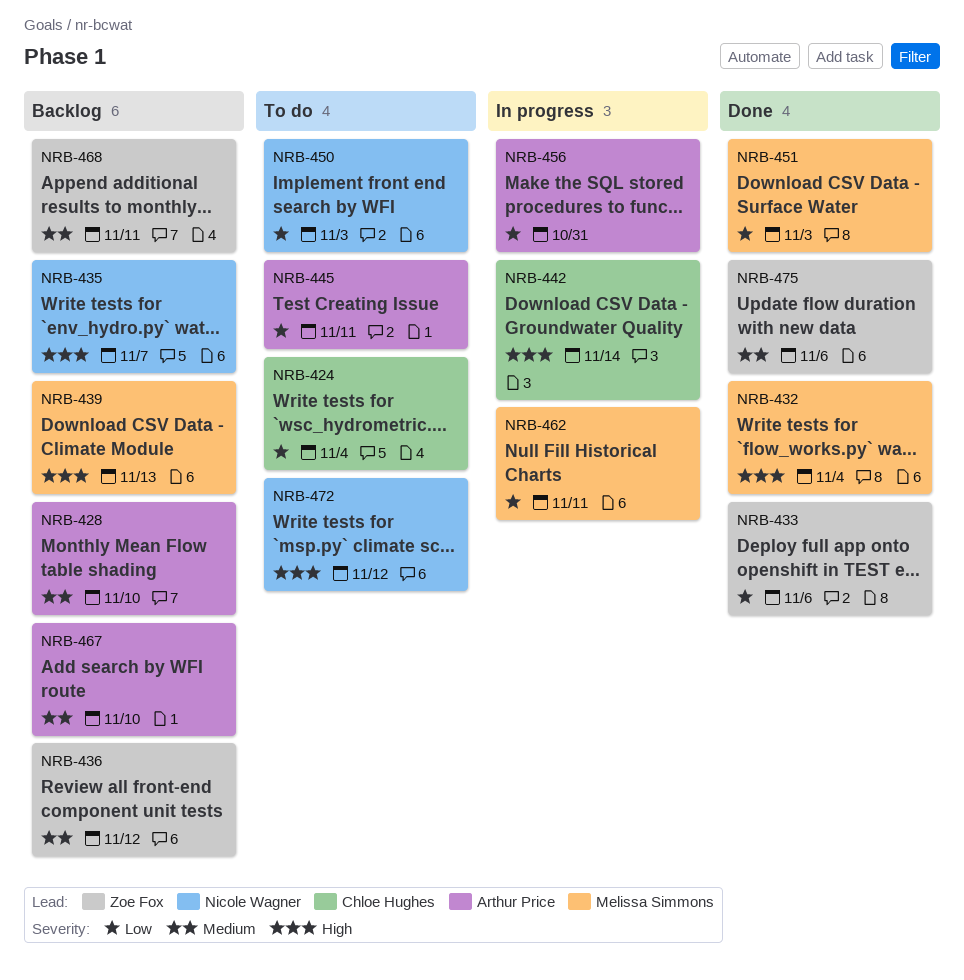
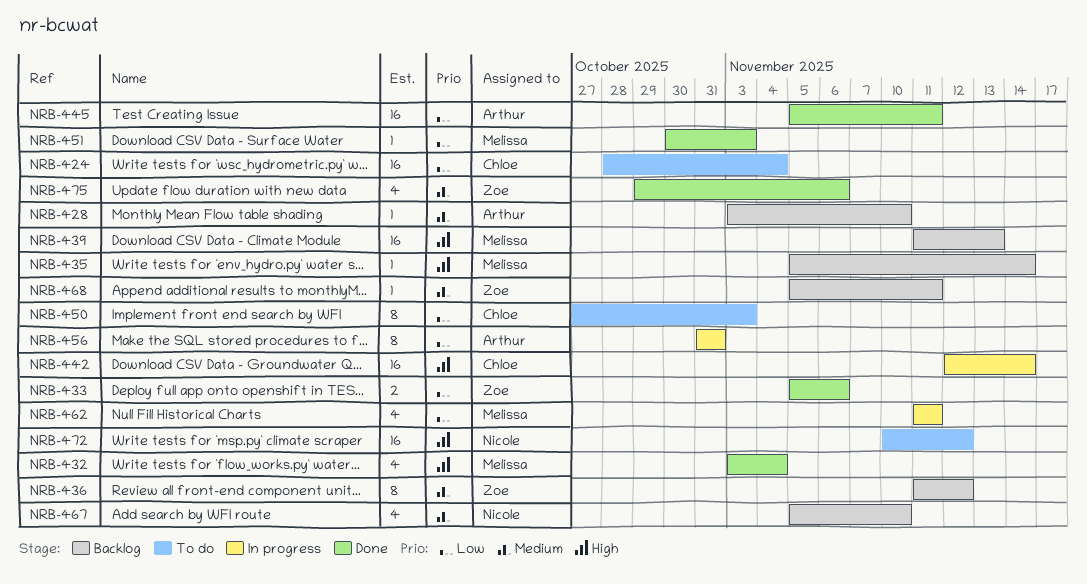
NRB-435, owner: Nicole Wagner -> Melissa Simmons
NRB-435, due: Nov 7 -> Nov 14
NRB-445, status: To do -> Done
NRB-450, owner: Nicole Wagner -> Chloe Hughes
NRB-467, owner: Arthur Price -> Nicole Wagner

